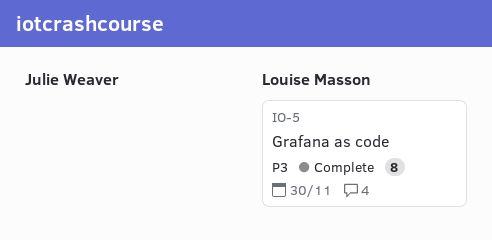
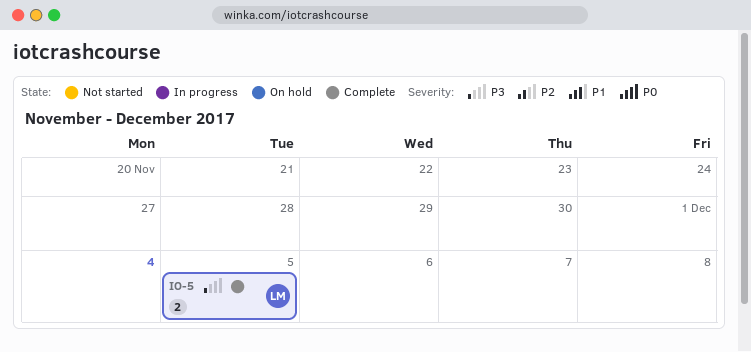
IO-5, estimate: 8 -> 2
IO-5, due: Nov 30 -> Dec 5

